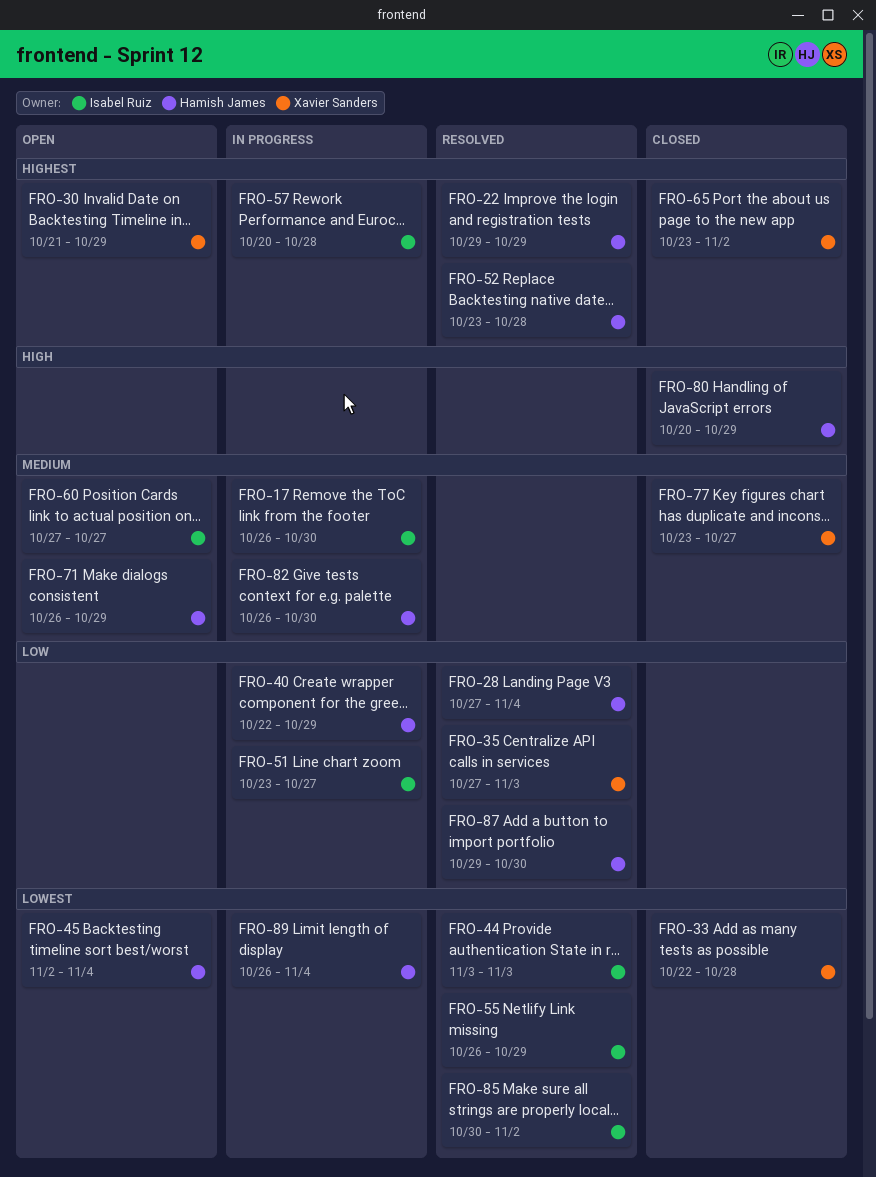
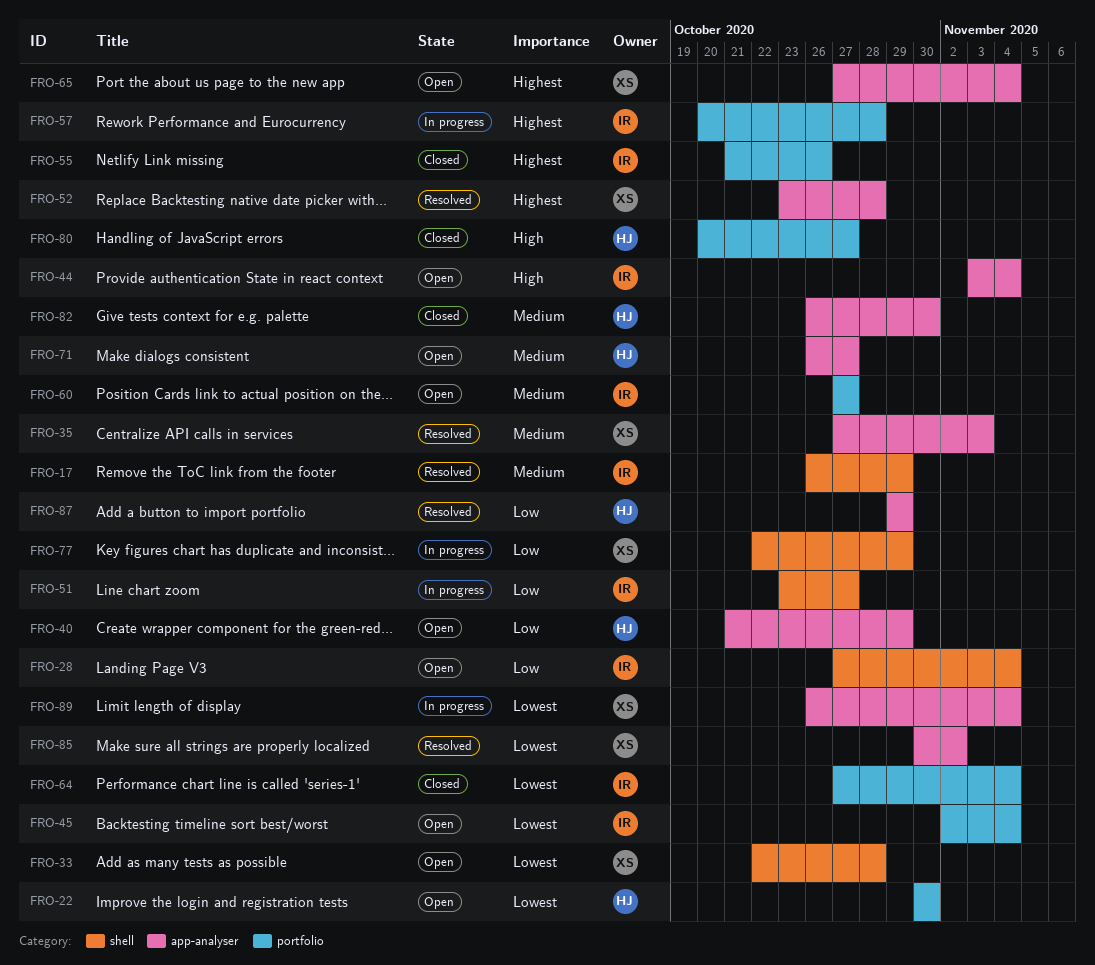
FRO-17, status: In progress -> Resolved
FRO-17, due: Oct 30 -> Oct 29
FRO-22, status: Resolved -> Open
FRO-22, priority: Highest -> Lowest
FRO-22, start: Oct 29 -> Oct 30
FRO-22, due: Oct 29 -> Oct 30
FRO-28, status: Resolved -> Open
FRO-28, owner: Hamish James -> Isabel Ruiz
FRO-30: present -> none
FRO-33, status: Closed -> Open
FRO-35, priority: Low -> Medium
FRO-40, status: In progress -> Open
FRO-40, start: Oct 22 -> Oct 21
FRO-44, status: Resolved -> Open
FRO-44, priority: Lowest -> High
FRO-44, due: Nov 3 -> Nov 4
FRO-45, owner: Hamish James -> Isabel Ruiz
FRO-52, owner: Hamish James -> Xavier Sanders
FRO-55, status: Resolved -> Closed
FRO-55, priority: Lowest -> Highest
FRO-55, start: Oct 26 -> Oct 21
FRO-55, due: Oct 29 -> Oct 26
FRO-64: none -> present
FRO-65, status: Closed -> Open
FRO-65, start: Oct 23 -> Oct 27
FRO-65, due: Nov 2 -> Nov 4
FRO-71, due: Oct 29 -> Oct 27
FRO-77, status: Closed -> In progress
FRO-77, priority: Medium -> Low
FRO-77, start: Oct 23 -> Oct 22
FRO-77, due: Oct 27 -> Oct 29
FRO-80, due: Oct 29 -> Oct 27
FRO-82, status: In progress -> Closed
FRO-85, owner: Isabel Ruiz -> Xavier Sanders
FRO-87, due: Oct 30 -> Oct 29
FRO-89, owner: Hamish James -> Xavier Sanders

